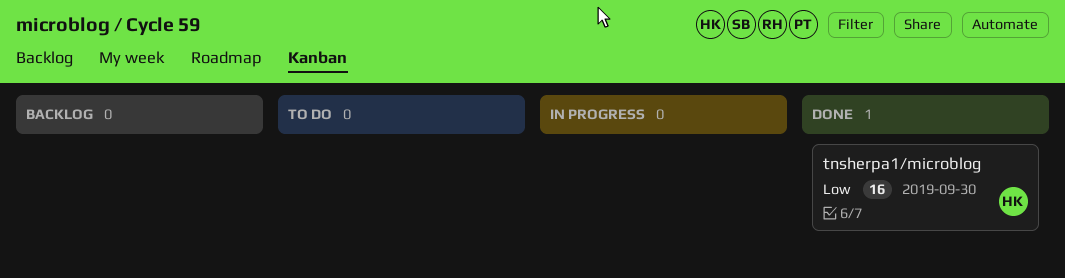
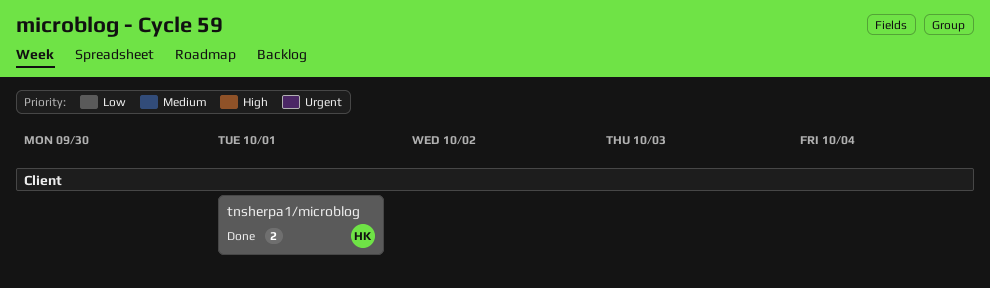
tnsherpa1/microblog, estimate: 16 -> 2
tnsherpa1/microblog, due: Sep 30 -> Oct 1

